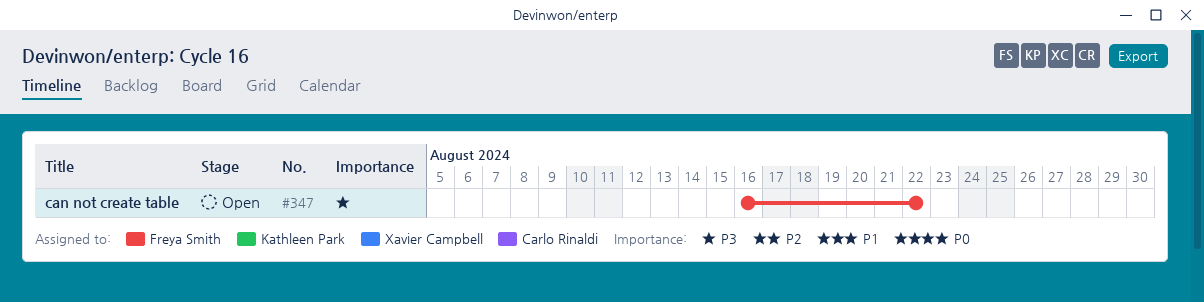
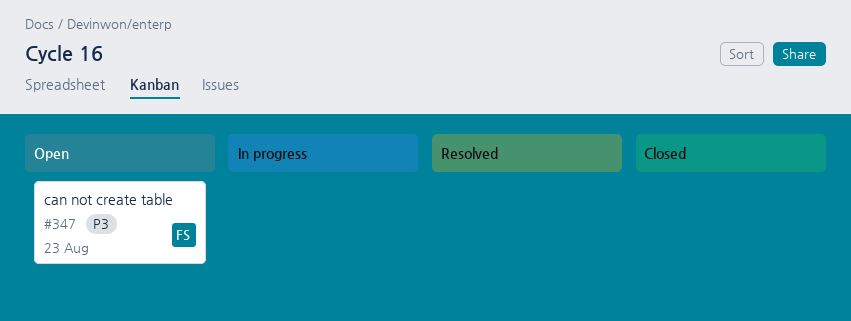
#347, due: Aug 22 -> Aug 23

